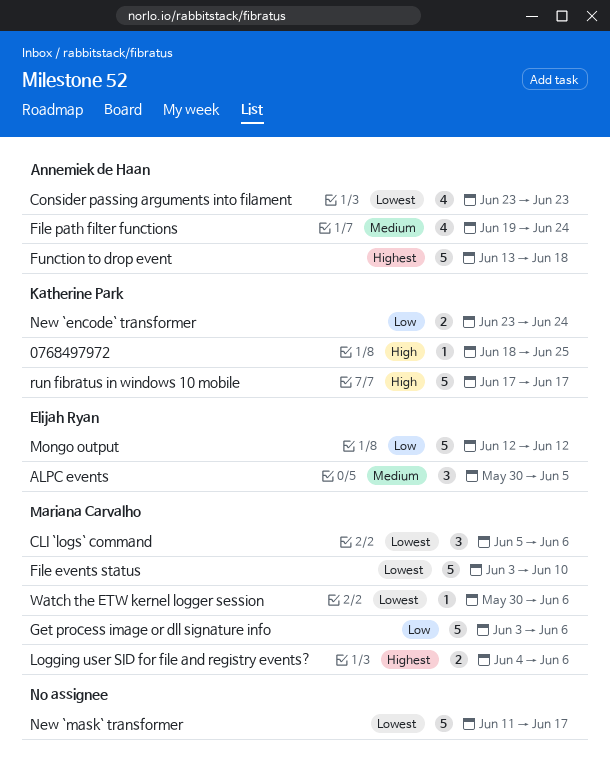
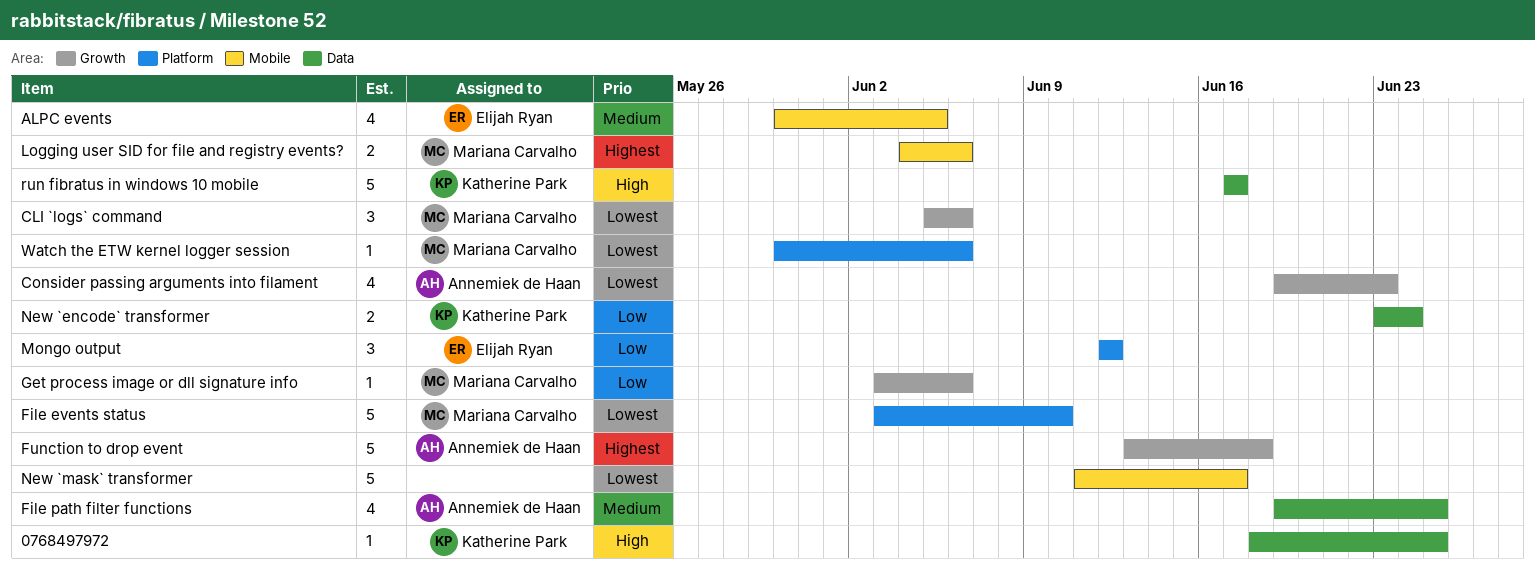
ALPC events, estimate: 3 -> 4
Consider passing arguments into filament, start: Jun 23 -> Jun 19
File path filter functions, due: Jun 24 -> Jun 25
Get process image or dll signature info, estimate: 5 -> 1
Mongo output, estimate: 5 -> 3

